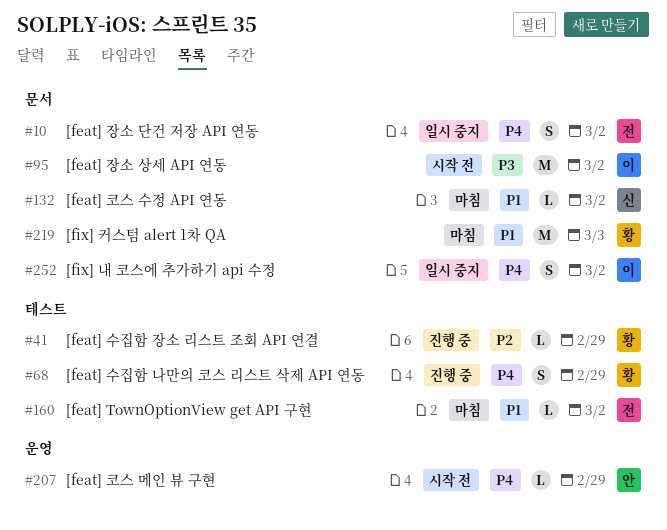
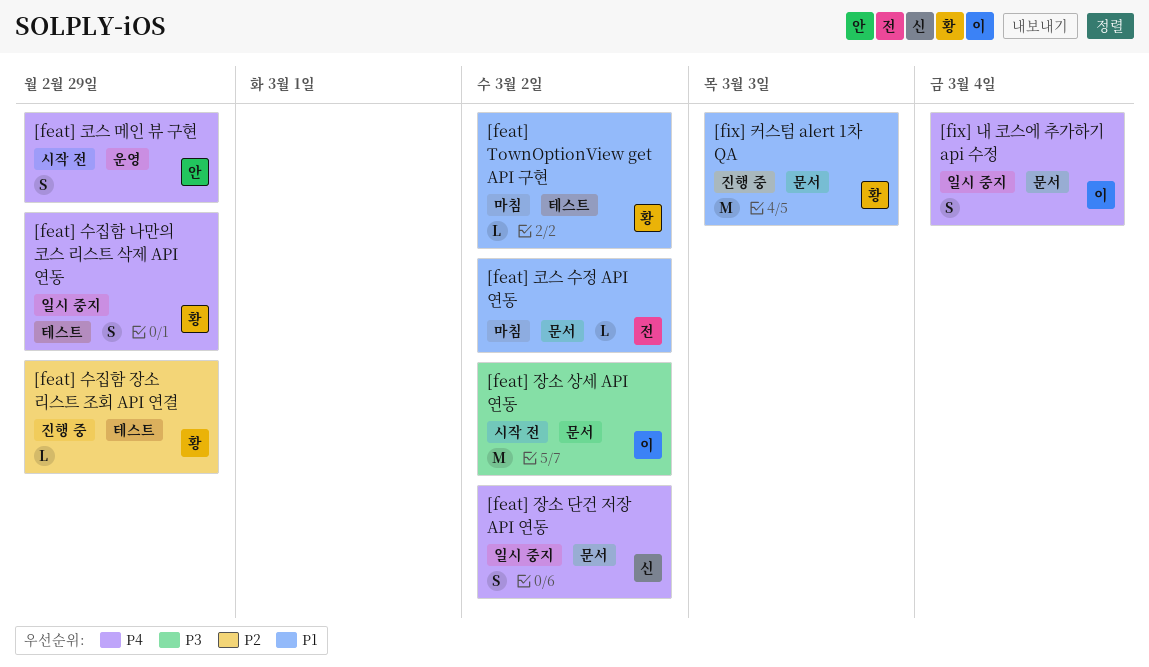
[feat] TownOptionView get API 구현, owner: 전 -> 황
[feat] 수집함 나만의 코스 리스트 삭제 API 연동, status: 진행 중 -> 일시 중지
[feat] 장소 단건 저장 API 연동, owner: 전 -> 신
[feat] 코스 메인 뷰 구현, estimate: L -> S
[feat] 코스 수정 API 연동, owner: 신 -> 전
[fix] 내 코스에 추가하기 api 수정, due: Mar 2 -> Mar 4
[fix] 커스텀 alert 1차 QA, status: 마침 -> 진행 중

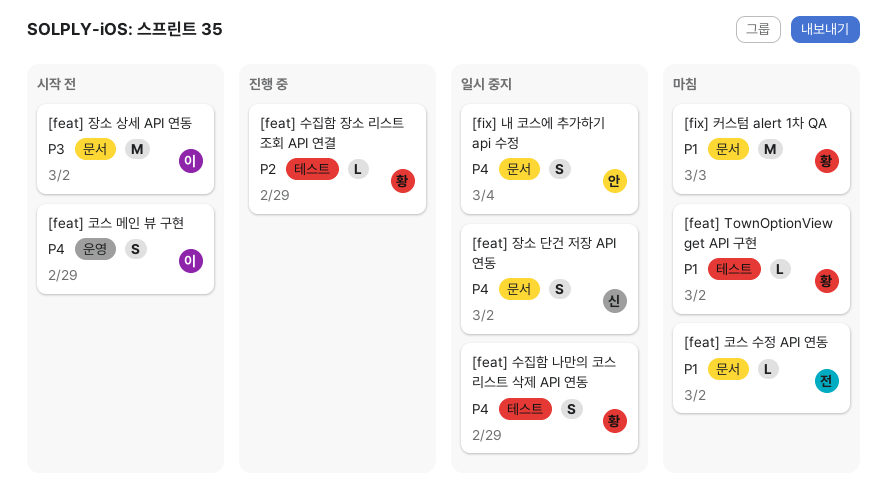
[feat] 코스 메인 뷰 구현, owner: 안 -> 이
[fix] 내 코스에 추가하기 api 수정, owner: 이 -> 안
[fix] 커스텀 alert 1차 QA, status: 진행 중 -> 마침

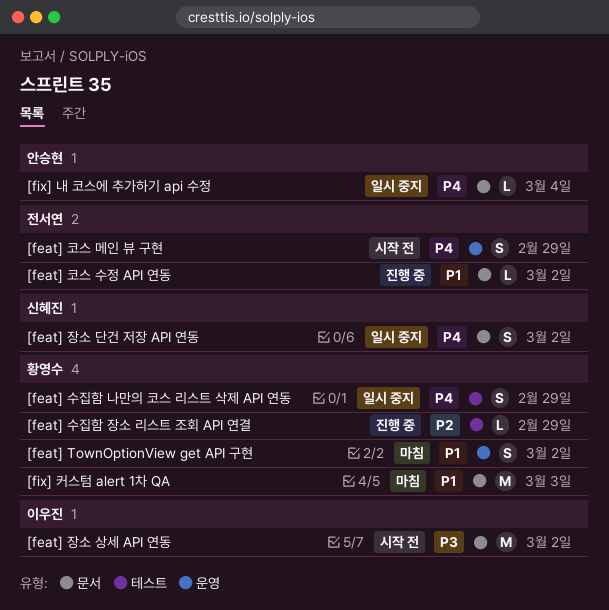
[feat] TownOptionView get API 구현, label: 테스트 -> 운영
[feat] TownOptionView get API 구현, estimate: L -> S
[feat] 코스 메인 뷰 구현, owner: 이우진 -> 전서연
[feat] 코스 수정 API 연동, status: 마침 -> 진행 중
[fix] 내 코스에 추가하기 api 수정, estimate: S -> L

